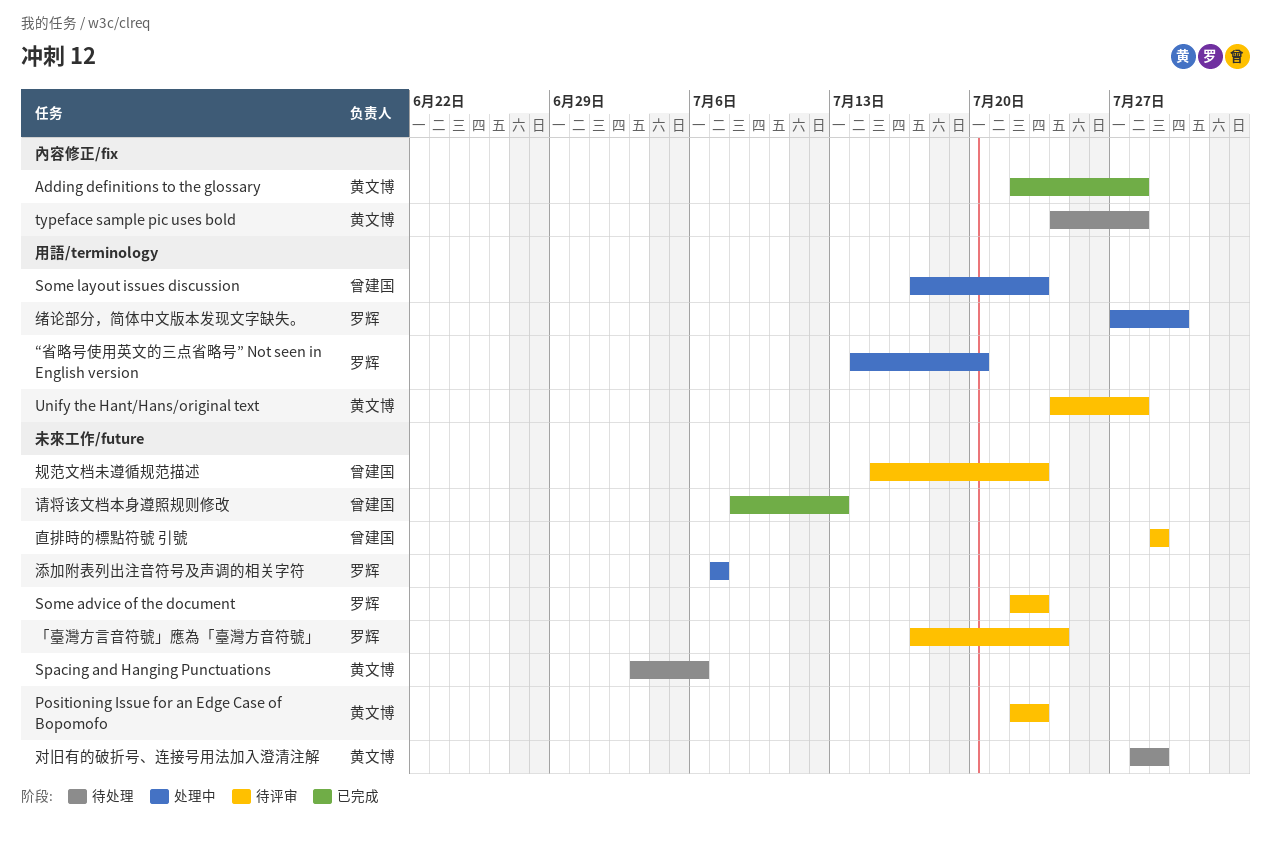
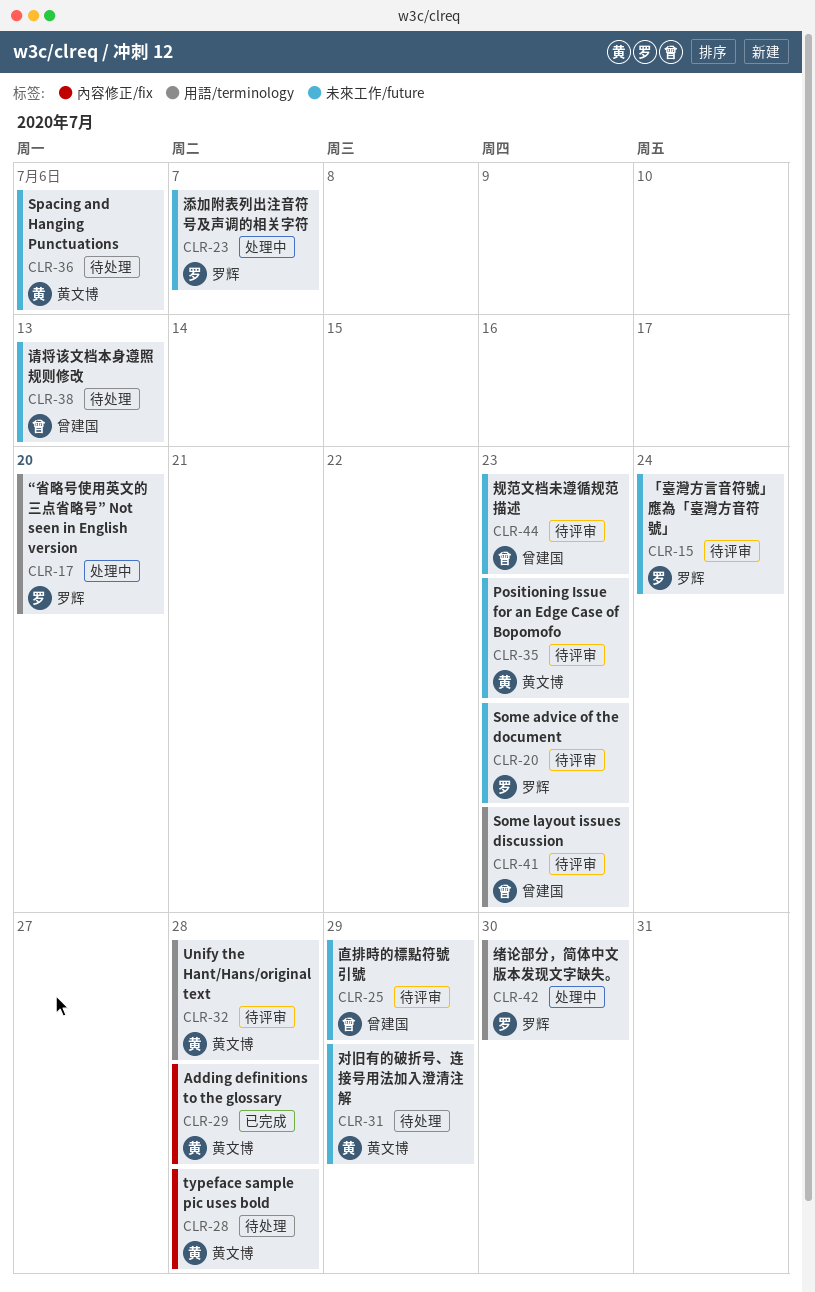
Some layout issues discussion, status: 处理中 -> 待评审
请将该文档本身遵照规则修改, status: 已完成 -> 待处理

